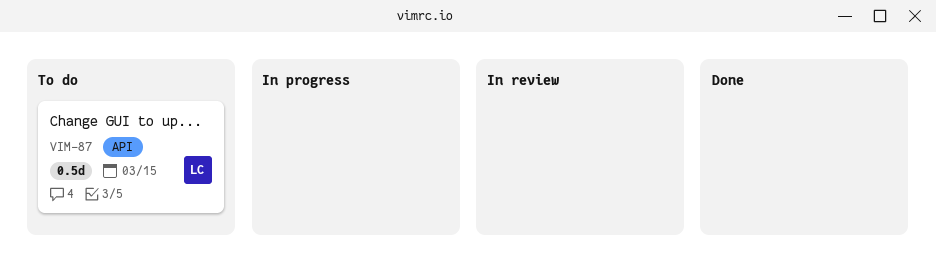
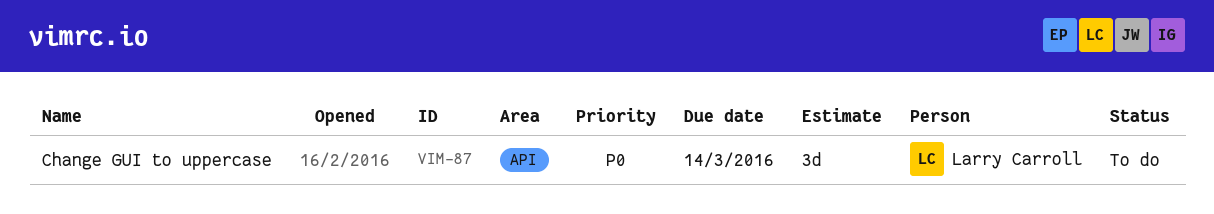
VIM-87, estimate: 0.5d -> 3d
VIM-87, due: Mar 15 -> Mar 14

